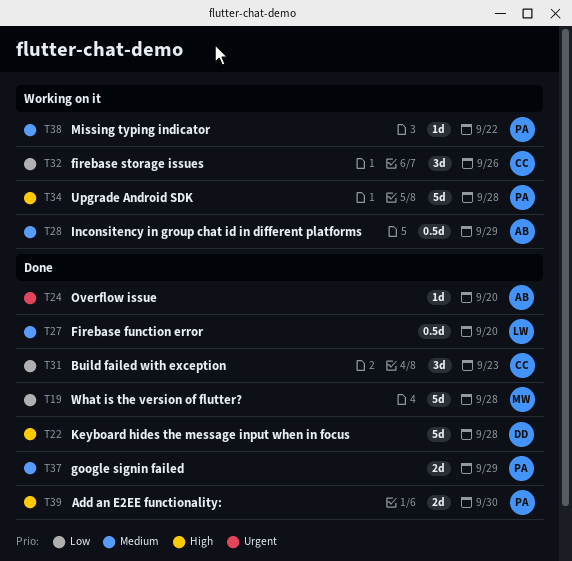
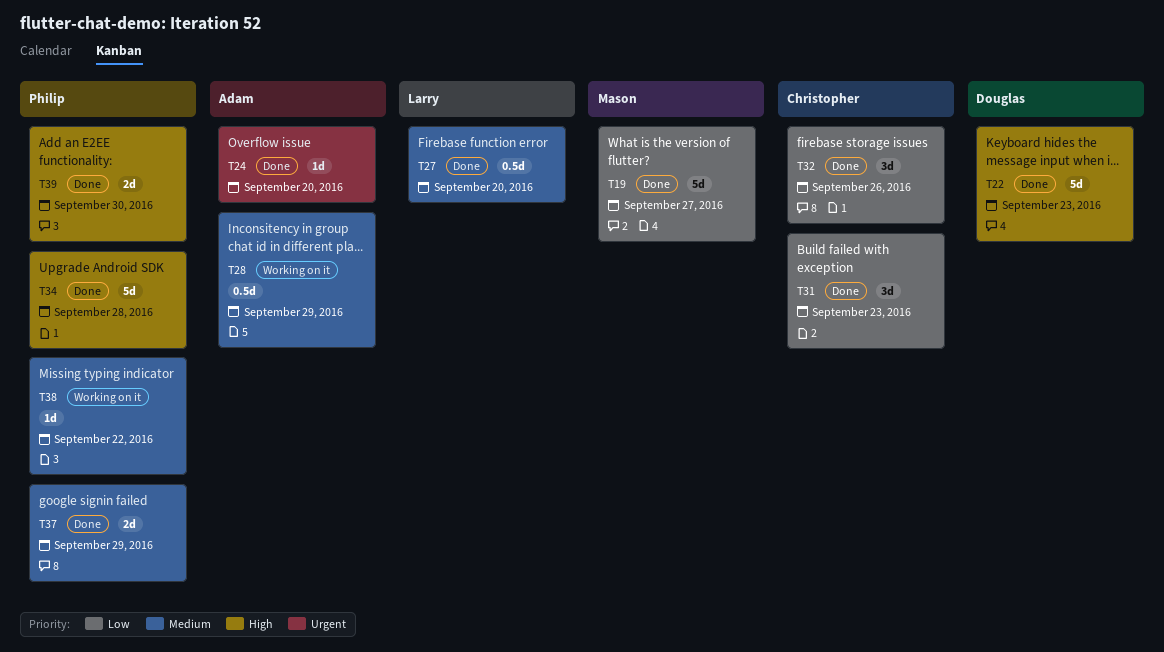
T19, due: Sep 28 -> Sep 27
T22, due: Sep 28 -> Sep 23
T32, status: Working on it -> Done
T34, status: Working on it -> Done

